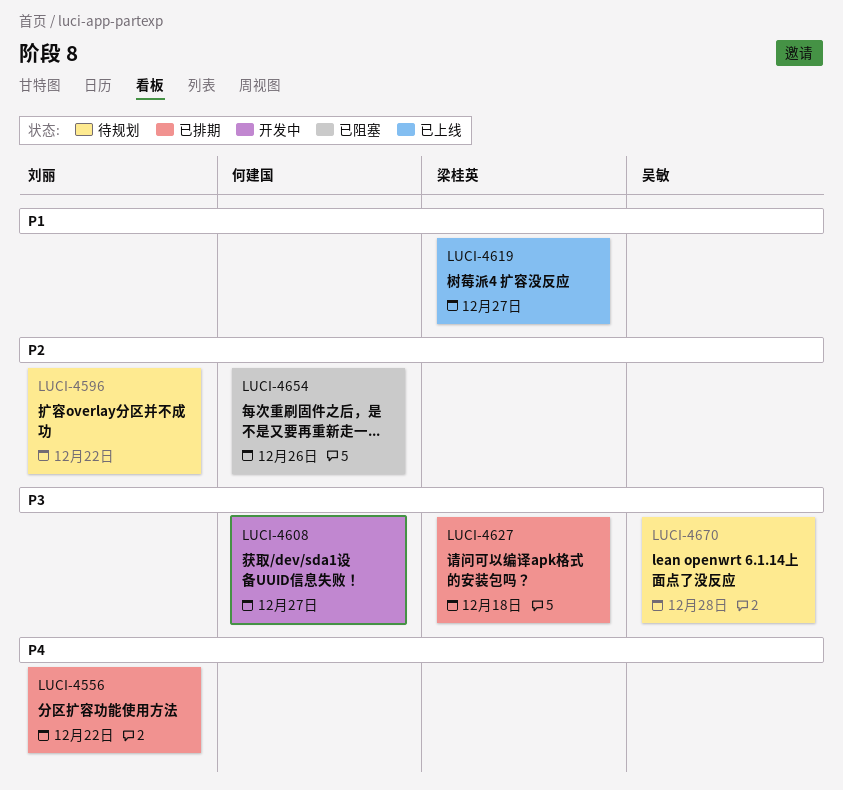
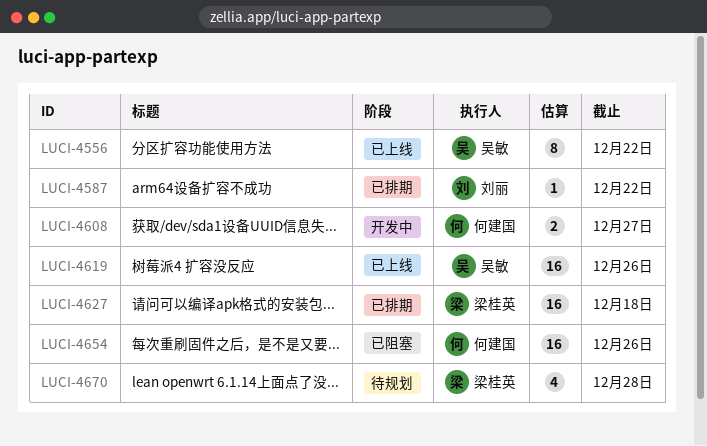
LUCI-4556, status: 已排期 -> 已上线
LUCI-4556, owner: 刘丽 -> 吴敏
LUCI-4587: none -> present
LUCI-4596: present -> none
LUCI-4619, owner: 梁桂英 -> 吴敏
LUCI-4619, due: Dec 27 -> Dec 26
LUCI-4670, owner: 吴敏 -> 梁桂英

